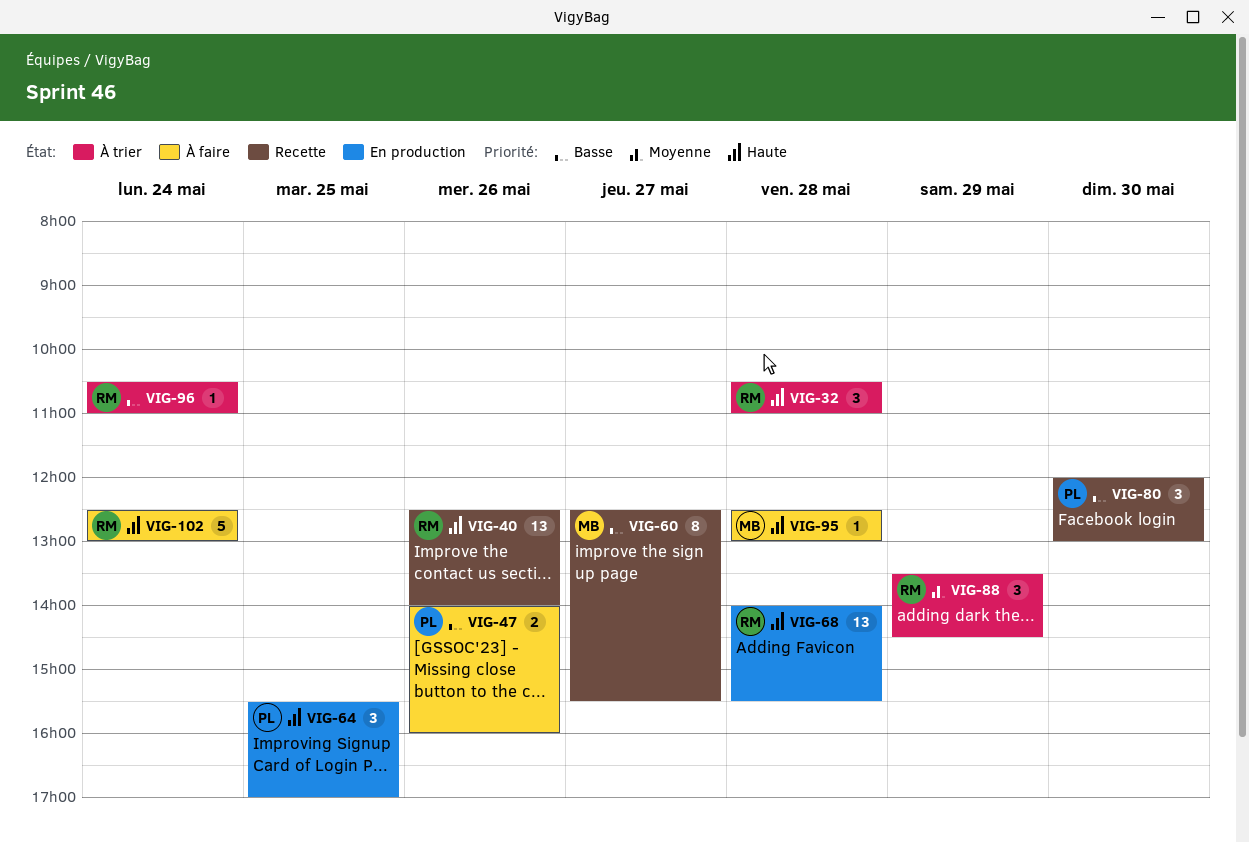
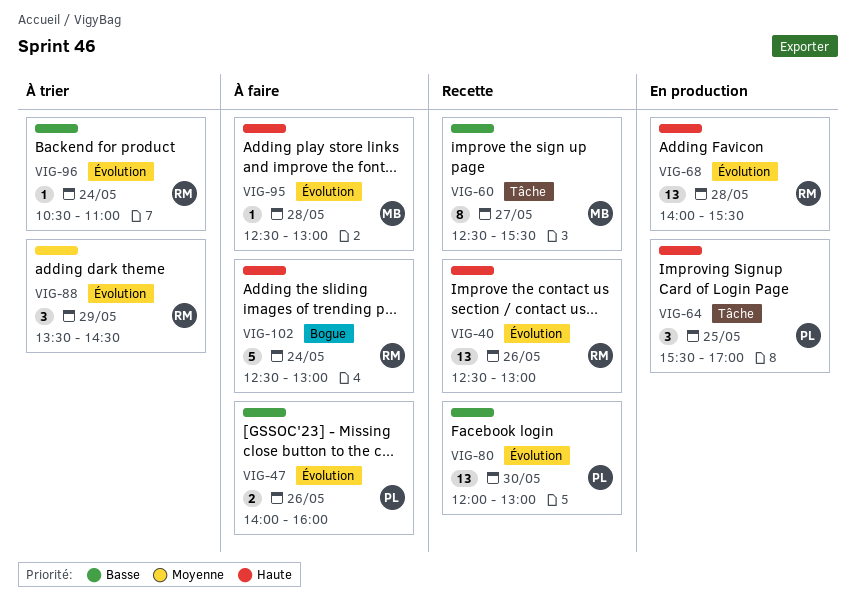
VIG-32: present -> none
VIG-40, ends: 14:00 -> 13:00
VIG-80, estimate: 3 -> 13

